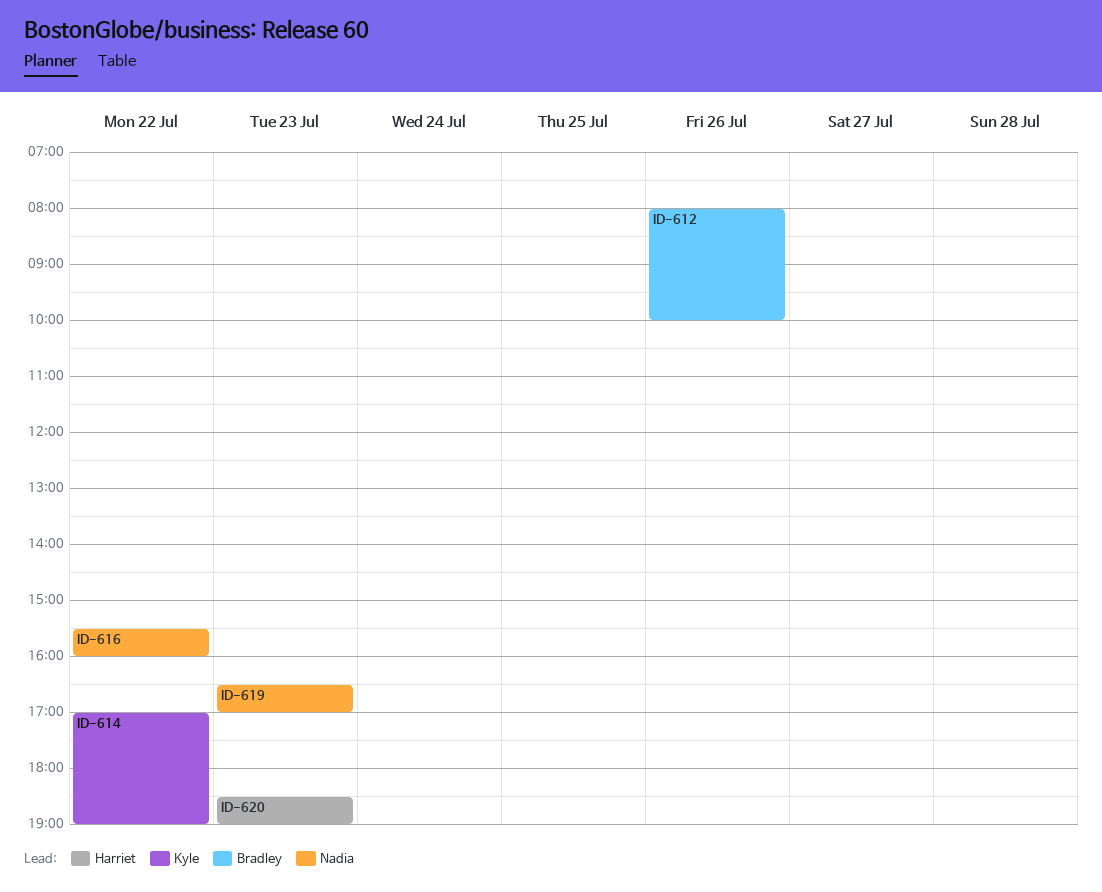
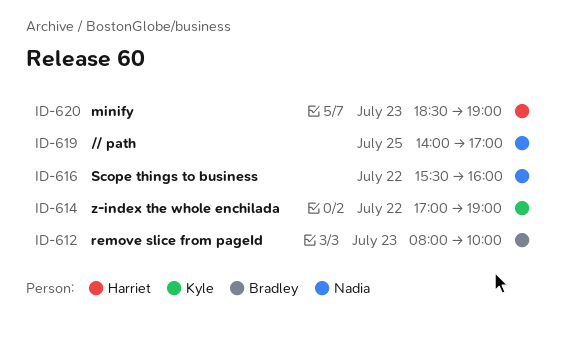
ID-612, day: Jul 26 -> Jul 23
ID-619, day: Jul 23 -> Jul 25
ID-619, begins: 16:30 -> 14:00

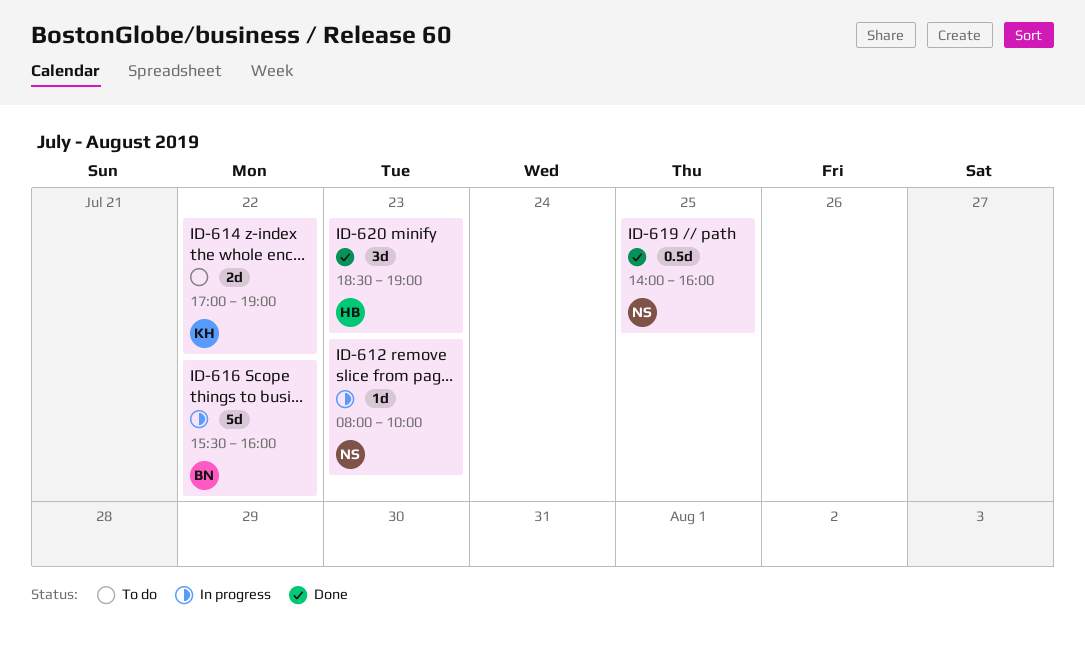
ID-612, owner: Bradley -> Nadia
ID-616, owner: Nadia -> Bradley
ID-619, ends: 17:00 -> 16:00

